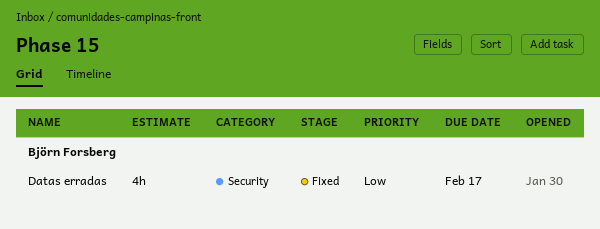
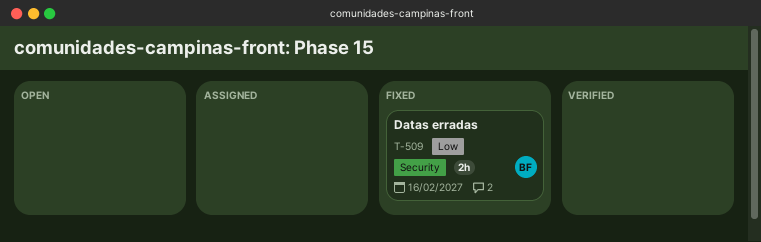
Datas erradas, estimate: 4h -> 2h
Datas erradas, due: Feb 17 -> Feb 16

